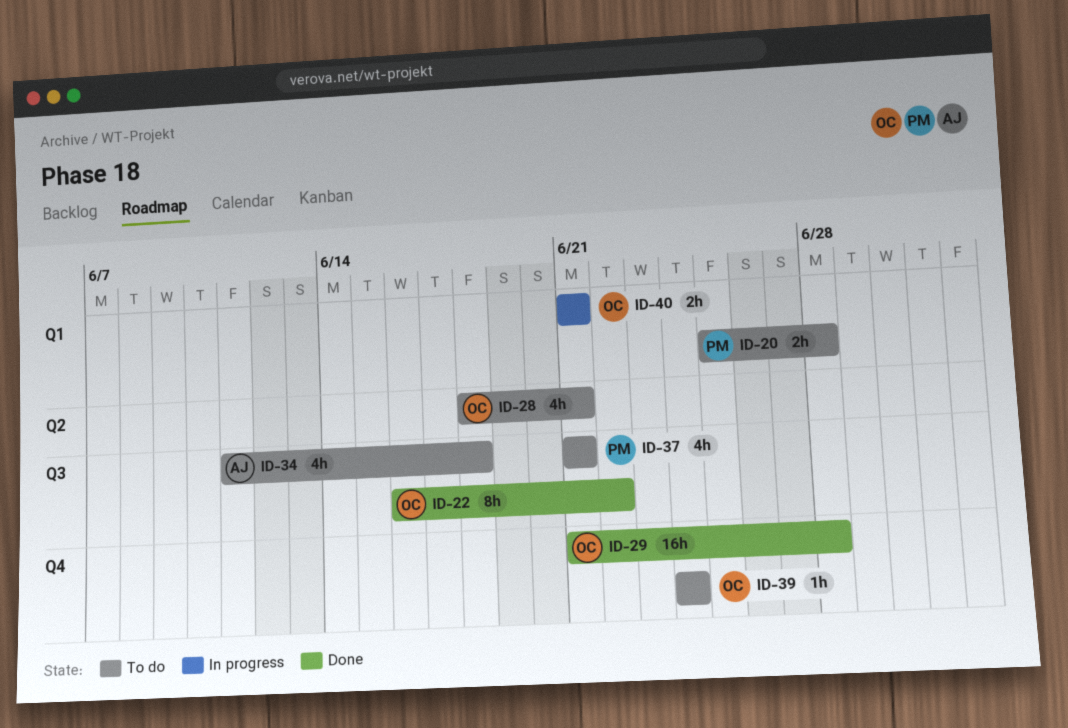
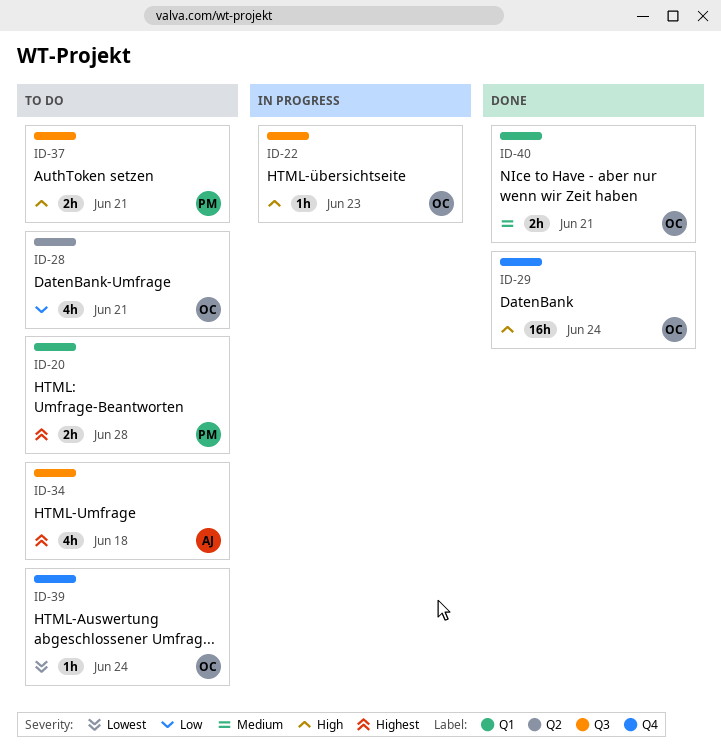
ID-22, status: Done -> In progress
ID-22, estimate: 8h -> 1h
ID-22, due: Jun 22 -> Jun 23
ID-29, due: Jun 28 -> Jun 24
ID-37, estimate: 4h -> 2h
ID-40, status: In progress -> Done

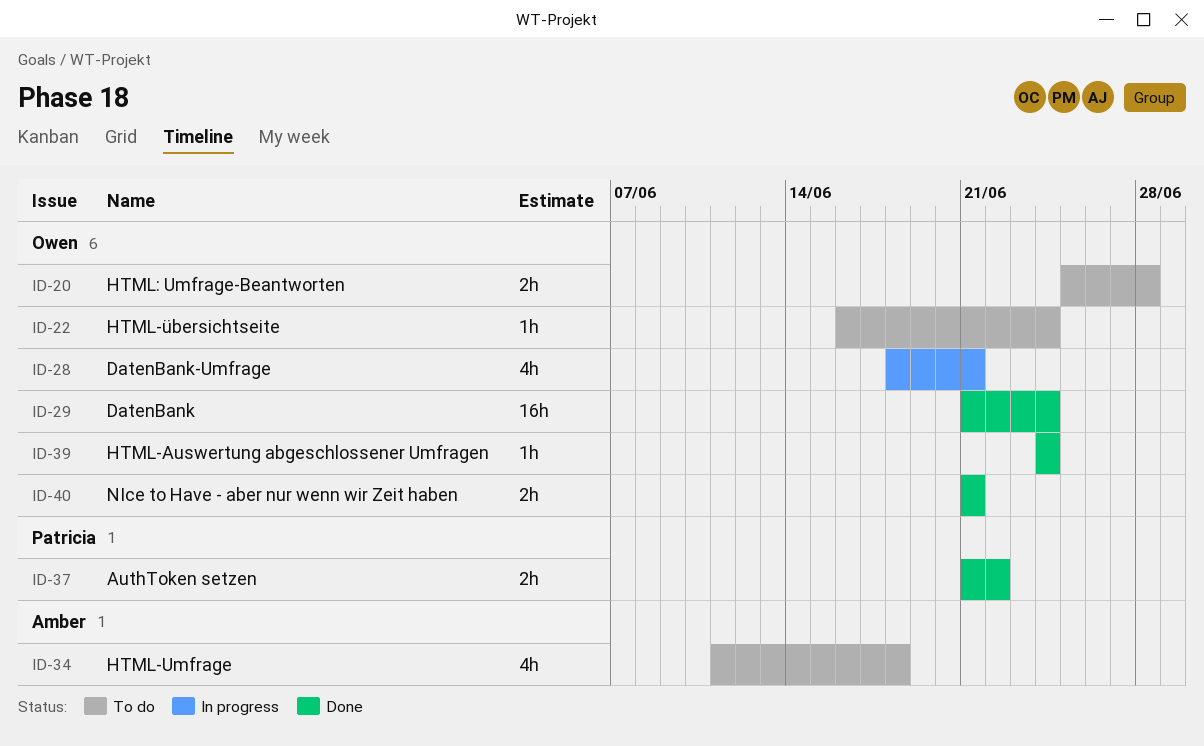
ID-20, owner: Patricia -> Owen
ID-22, status: In progress -> To do
ID-22, due: Jun 23 -> Jun 24
ID-28, status: To do -> In progress
ID-37, status: To do -> Done
ID-37, due: Jun 21 -> Jun 22
ID-39, status: To do -> Done

